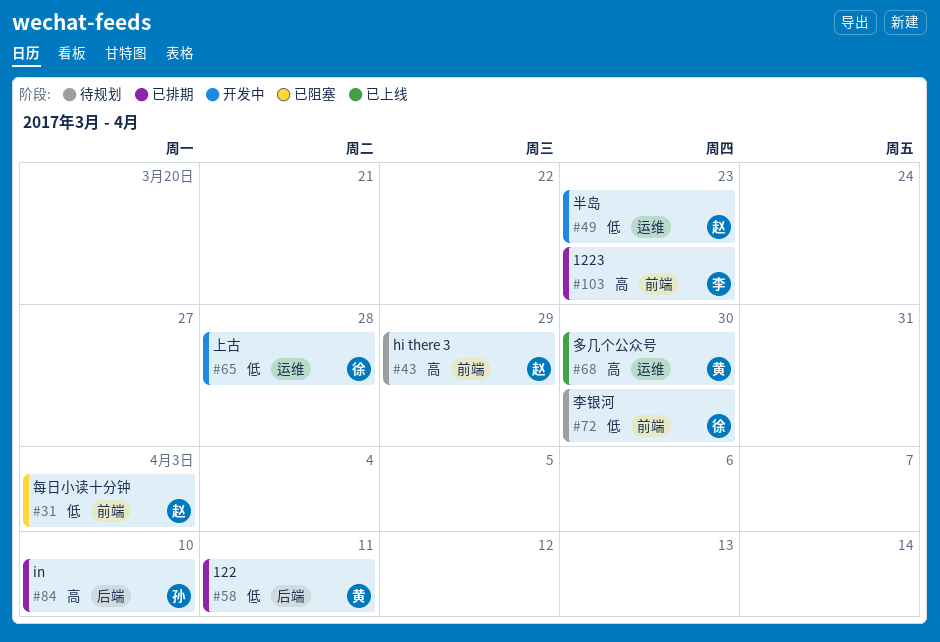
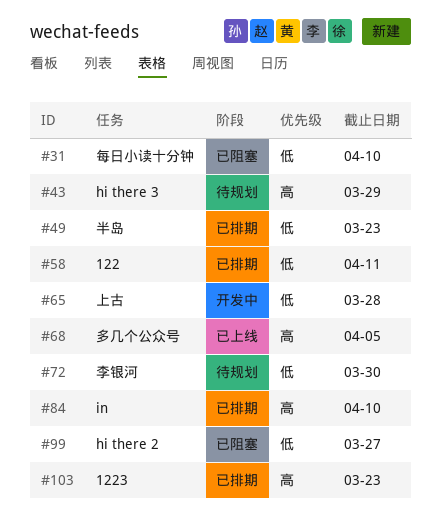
#31, due: Apr 3 -> Apr 10
#49, status: 开发中 -> 已排期
#68, due: Mar 30 -> Apr 5
#99: none -> present

